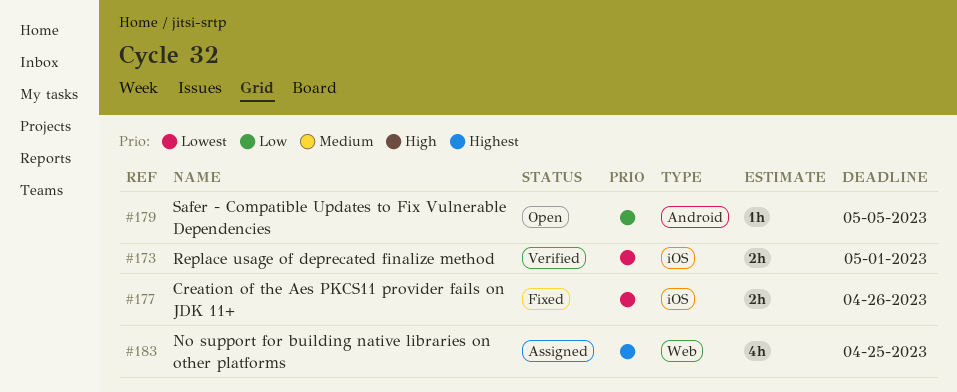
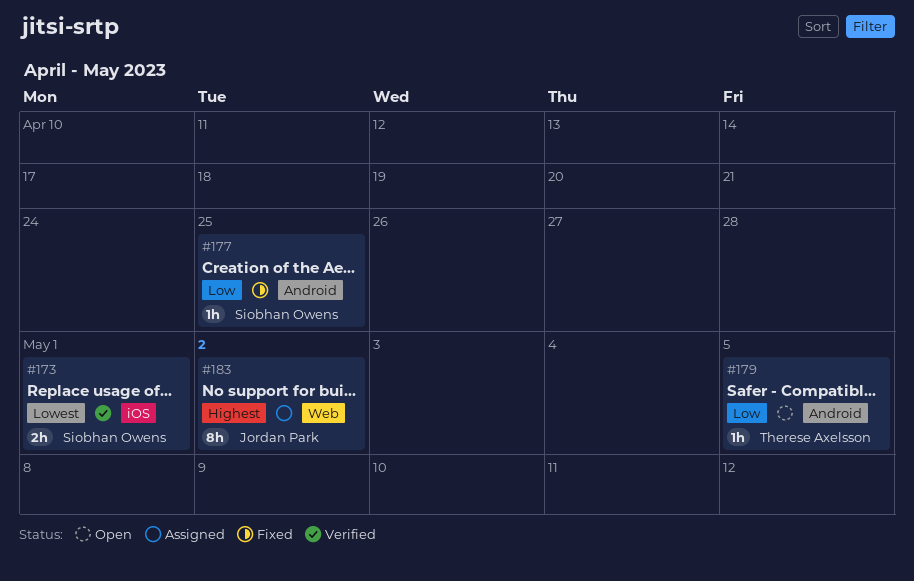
#177, priority: Lowest -> Low
#177, label: iOS -> Android
#177, estimate: 2h -> 1h
#177, due: Apr 26 -> Apr 25
#183, estimate: 4h -> 8h
#183, due: Apr 25 -> May 2

